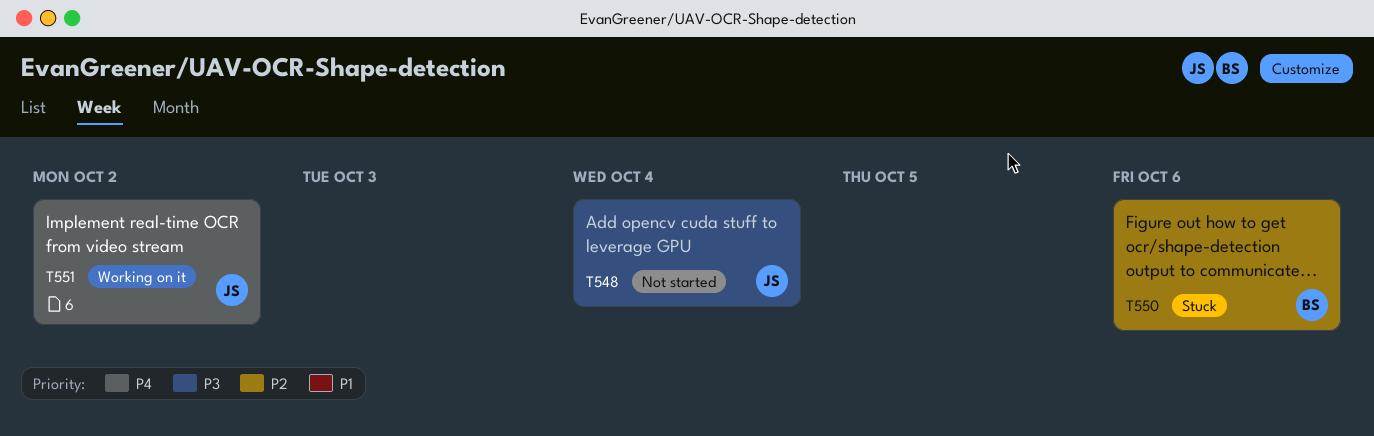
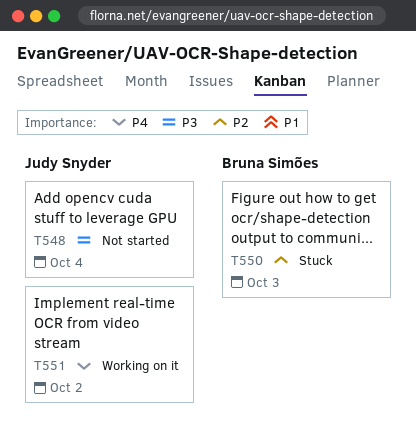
T550, due: Oct 6 -> Oct 3

